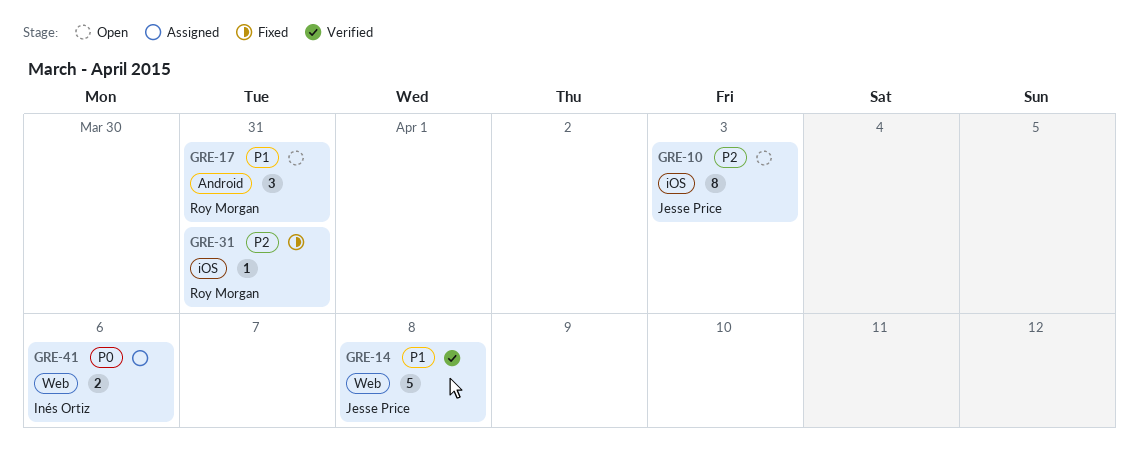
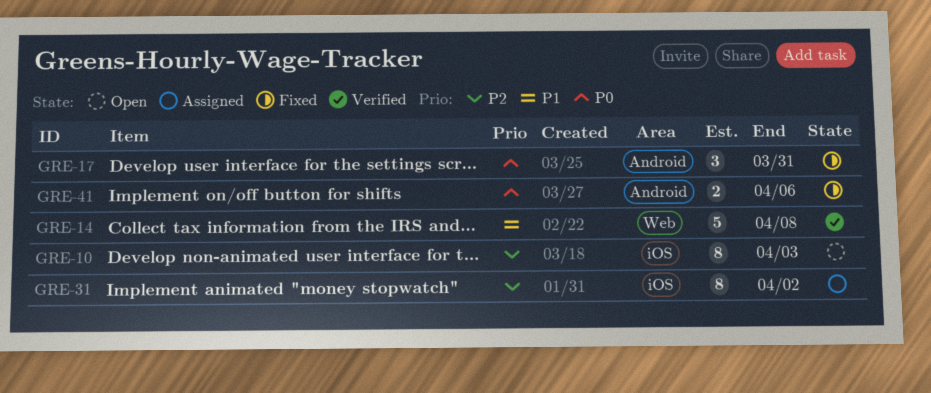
GRE-17, status: Open -> Fixed
GRE-17, priority: P1 -> P0
GRE-31, status: Fixed -> Assigned
GRE-31, estimate: 1 -> 8
GRE-31, due: Mar 31 -> Apr 2
GRE-41, status: Assigned -> Fixed
GRE-41, label: Web -> Android

